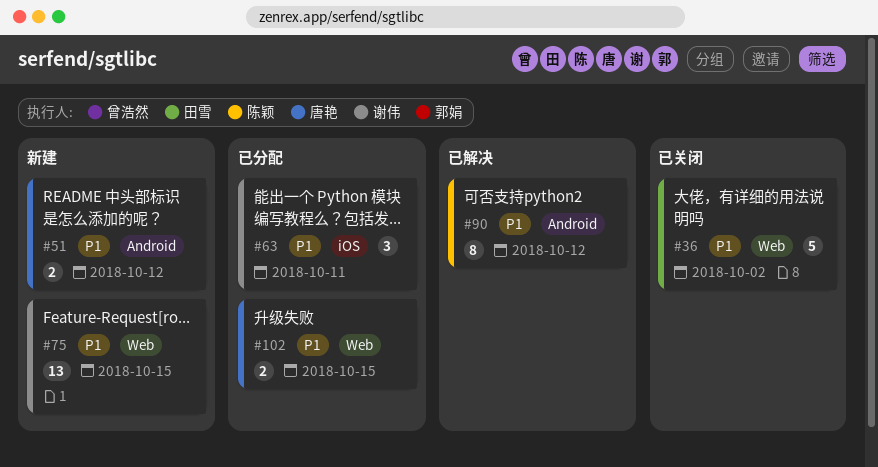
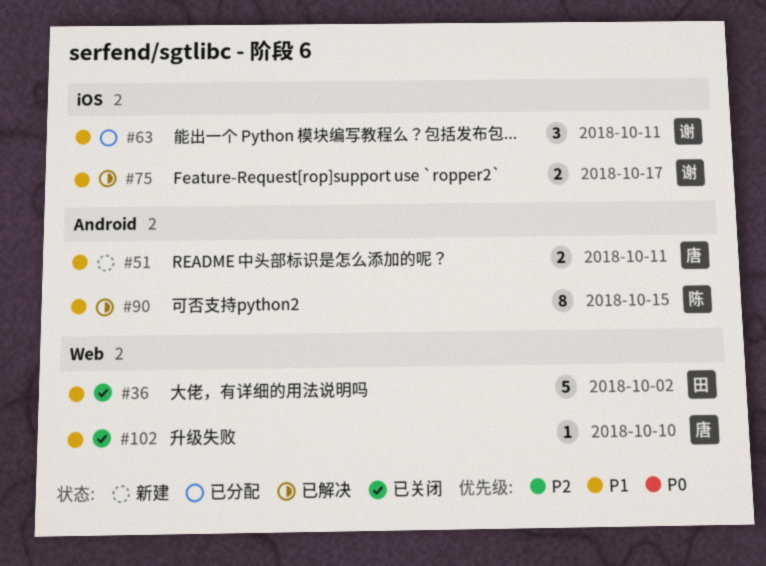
#51, due: Oct 12 -> Oct 11
#75, status: 新建 -> 已解决
#75, label: Web -> iOS
#75, estimate: 13 -> 2
#75, due: Oct 15 -> Oct 17
#90, due: Oct 12 -> Oct 15
#102, status: 已分配 -> 已关闭
#102, estimate: 2 -> 1
#102, due: Oct 15 -> Oct 10

